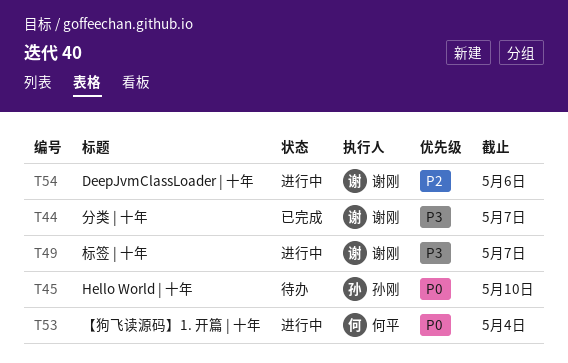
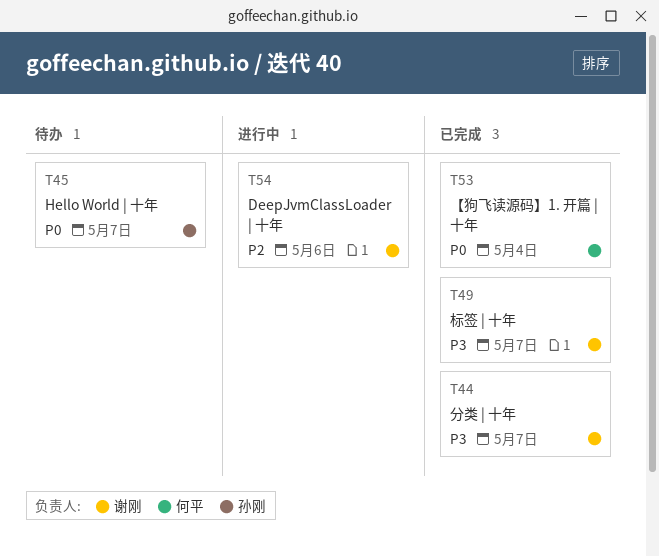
T45, due: May 10 -> May 7
T49, status: 进行中 -> 已完成
T53, status: 进行中 -> 已完成

